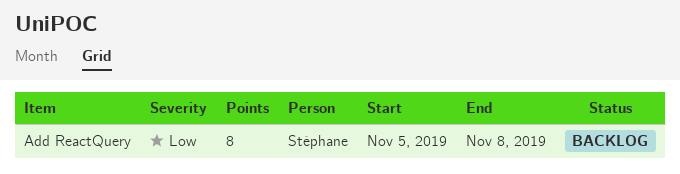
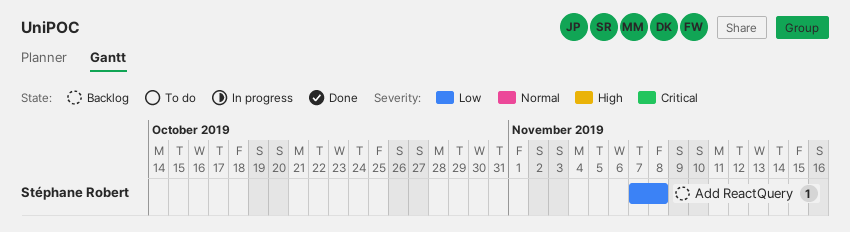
Add ReactQuery, estimate: 8 -> 1
Add ReactQuery, start: Nov 5 -> Nov 7

